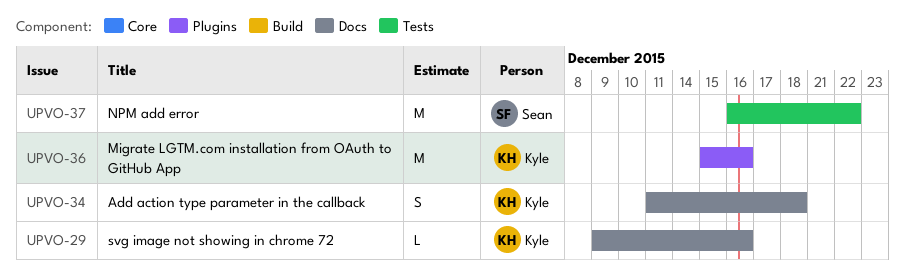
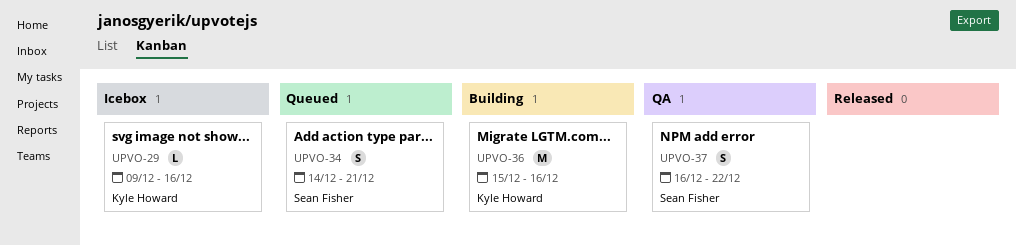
UPVO-34, owner: Kyle Howard -> Sean Fisher
UPVO-34, start: Dec 11 -> Dec 14
UPVO-34, due: Dec 18 -> Dec 21
UPVO-37, estimate: M -> S

